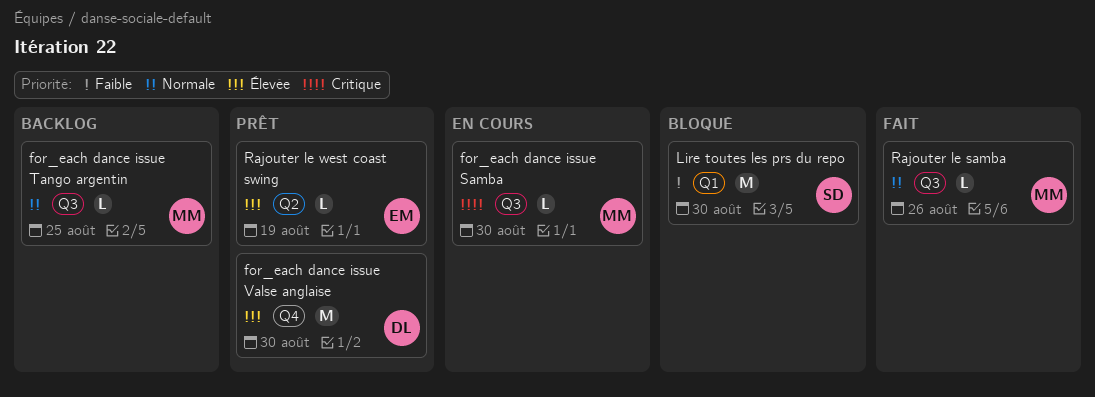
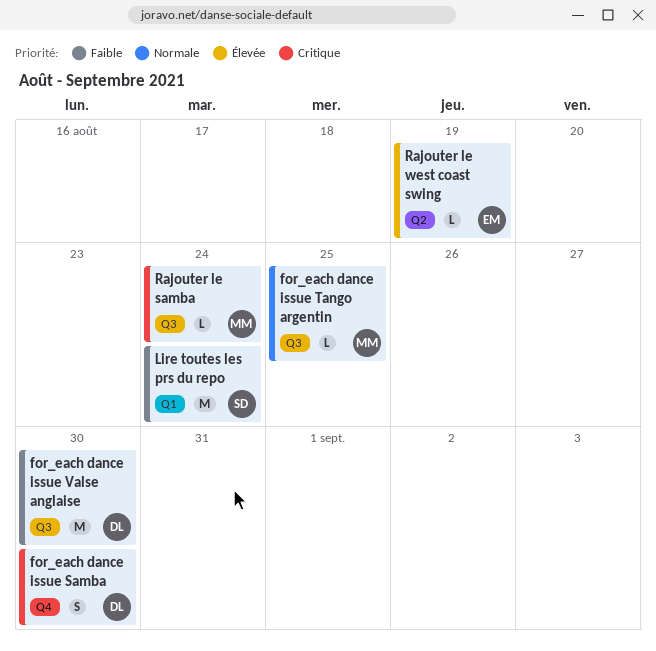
for_each dance issue Samba, owner: MM -> DL
for_each dance issue Samba, label: Q3 -> Q4
for_each dance issue Samba, estimate: L -> S
for_each dance issue Valse anglaise, priority: Élevée -> Faible
for_each dance issue Valse anglaise, label: Q4 -> Q3
Lire toutes les prs du repo, due: Aug 30 -> Aug 24
Rajouter le samba, priority: Normale -> Critique
Rajouter le samba, due: Aug 26 -> Aug 24

